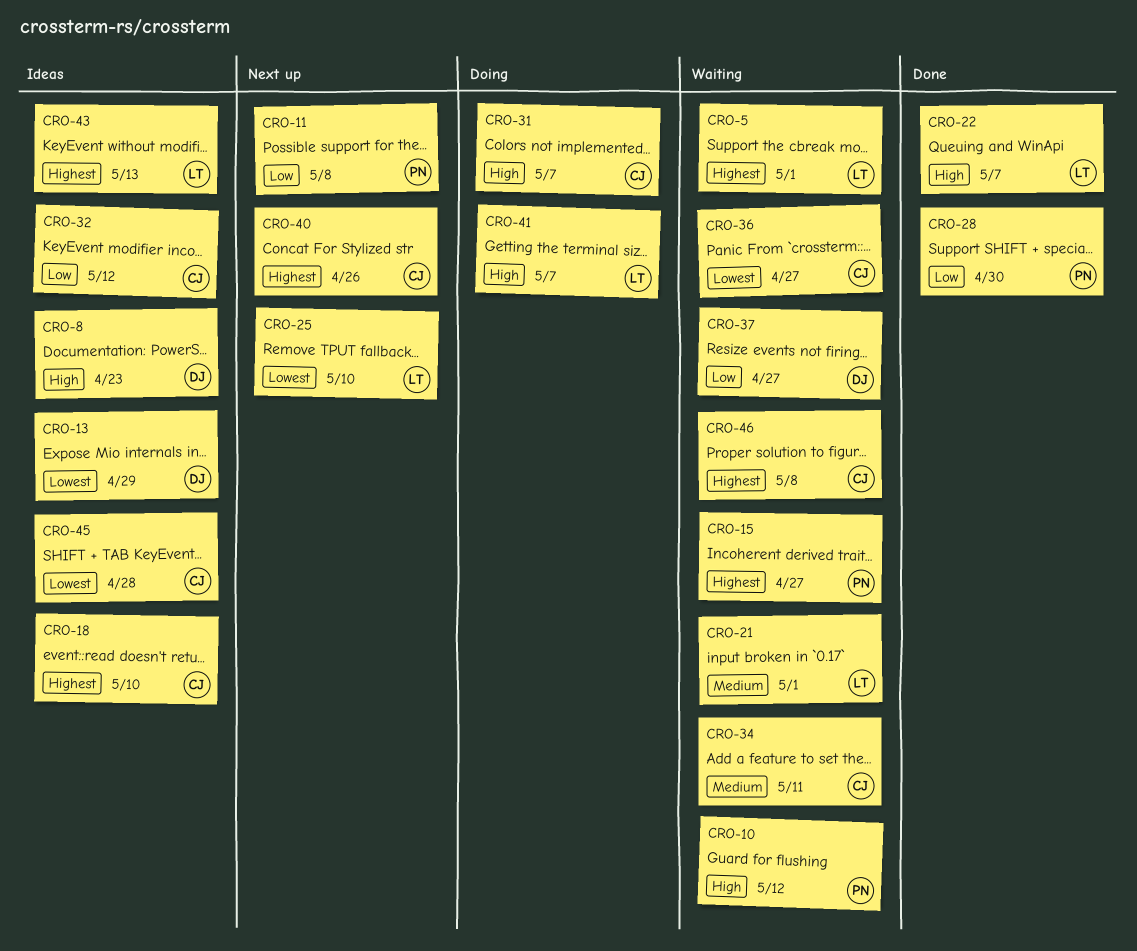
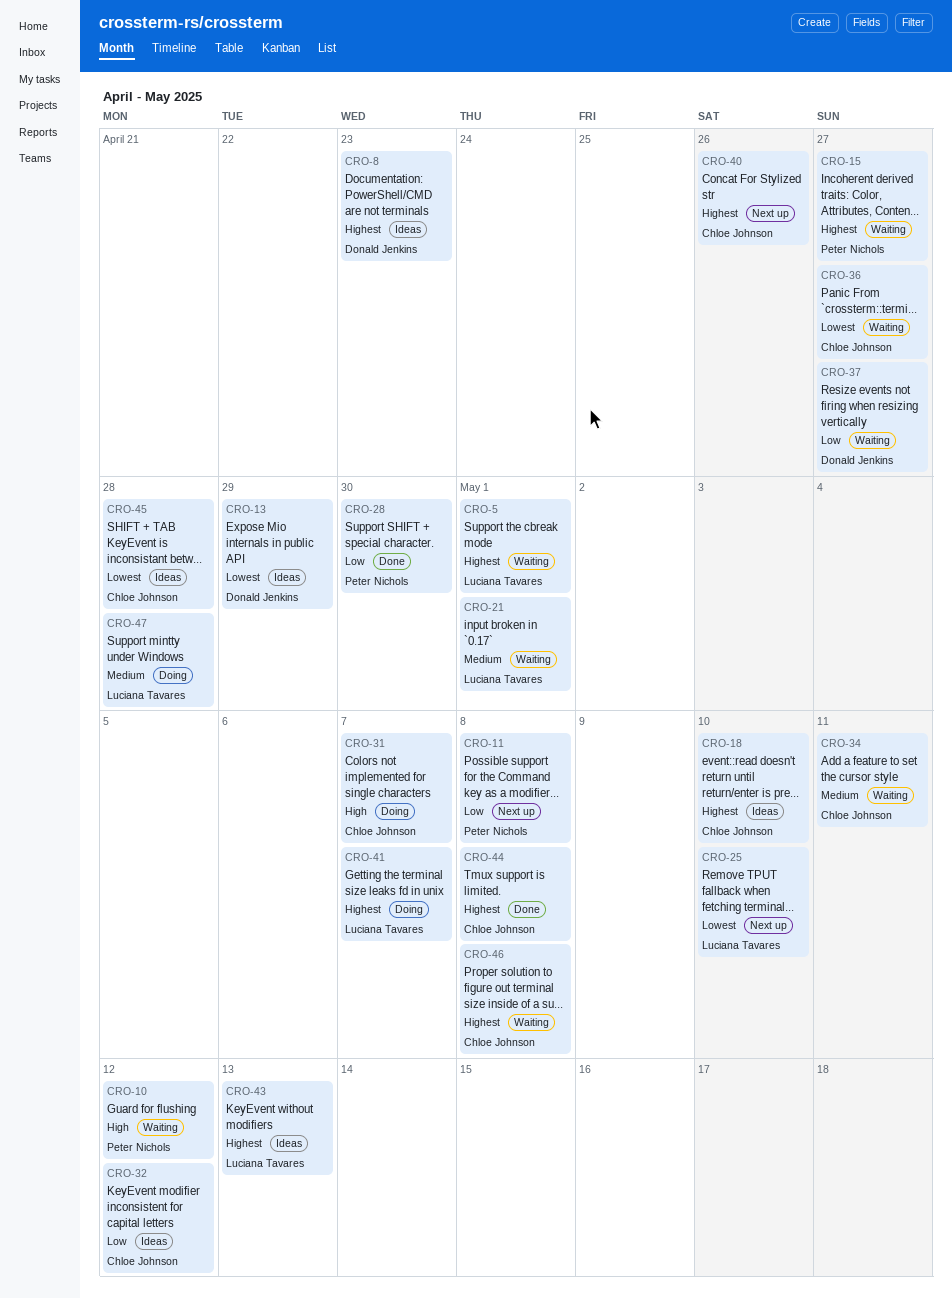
CRO-8, priority: High -> Highest
CRO-22: present -> none
CRO-41, priority: High -> Highest
CRO-44: none -> present
CRO-47: none -> present

